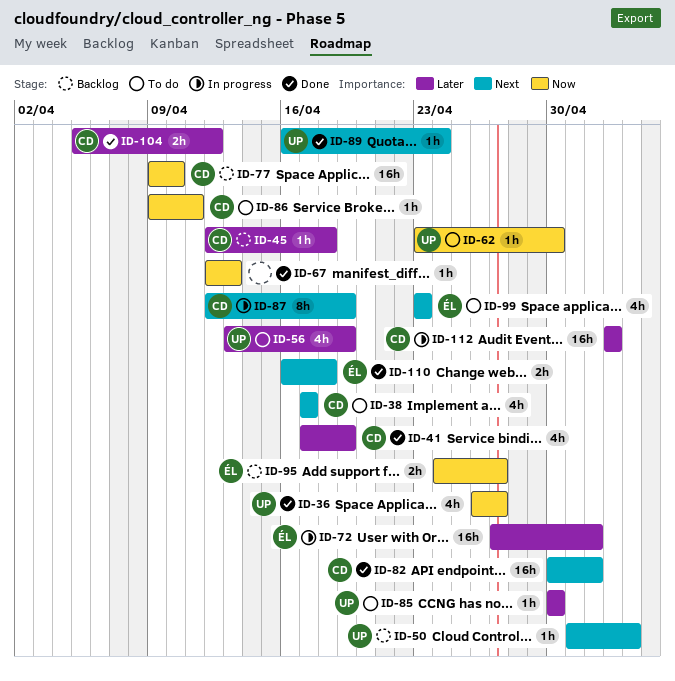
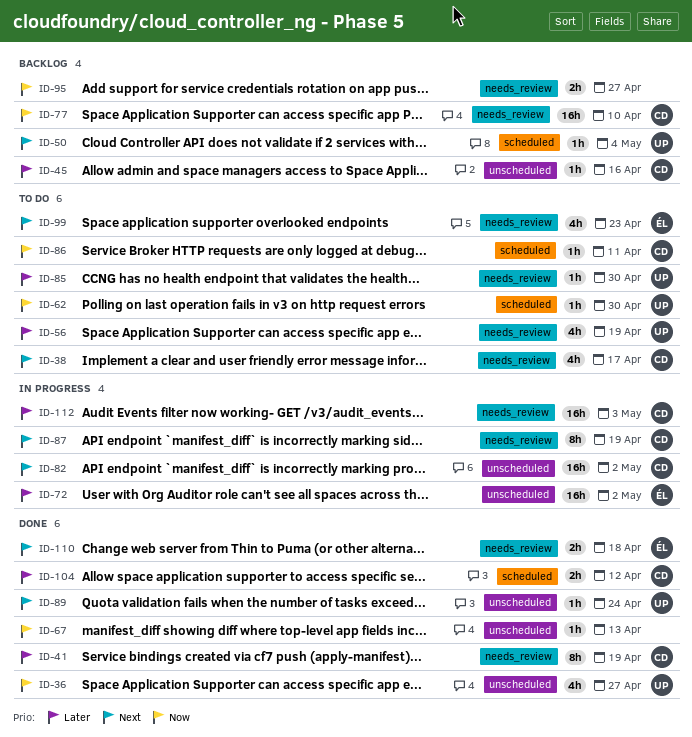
ID-41, estimate: 4h -> 8h
ID-45, due: Apr 18 -> Apr 16
ID-82, status: Done -> In progress
ID-95, owner: ÉL -> none

